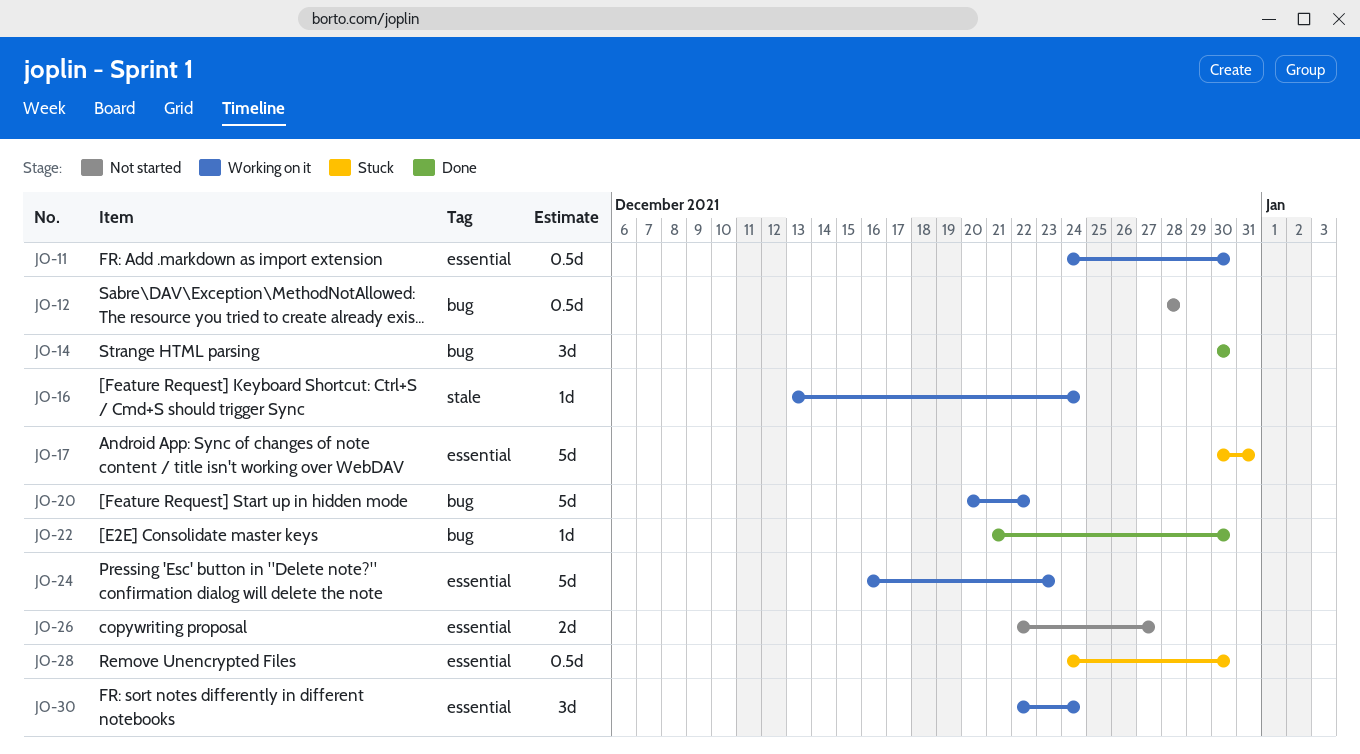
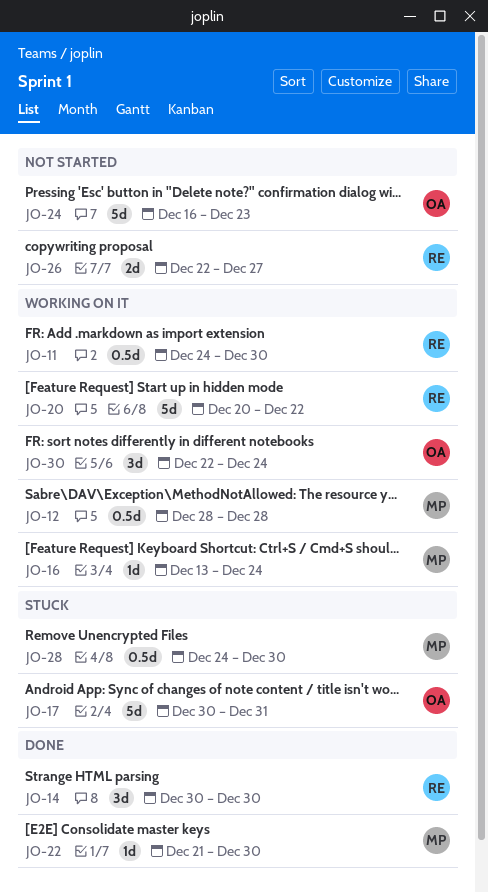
JO-12, status: Not started -> Working on it
JO-24, status: Working on it -> Not started

